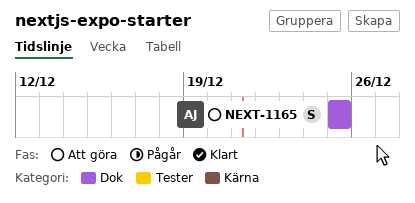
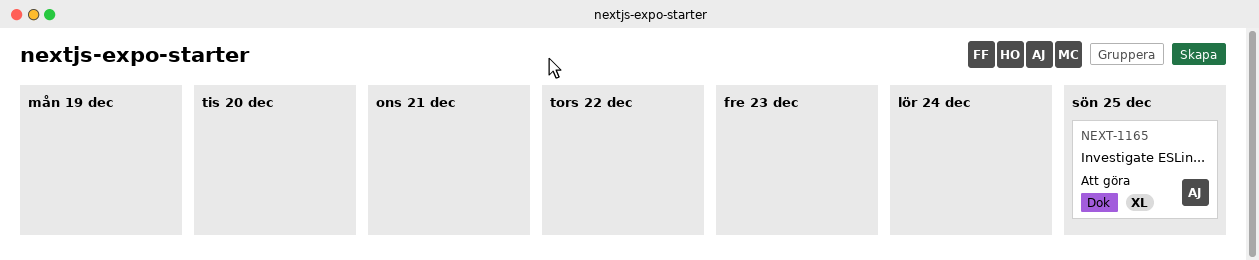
NEXT-1165, estimate: S -> XL

